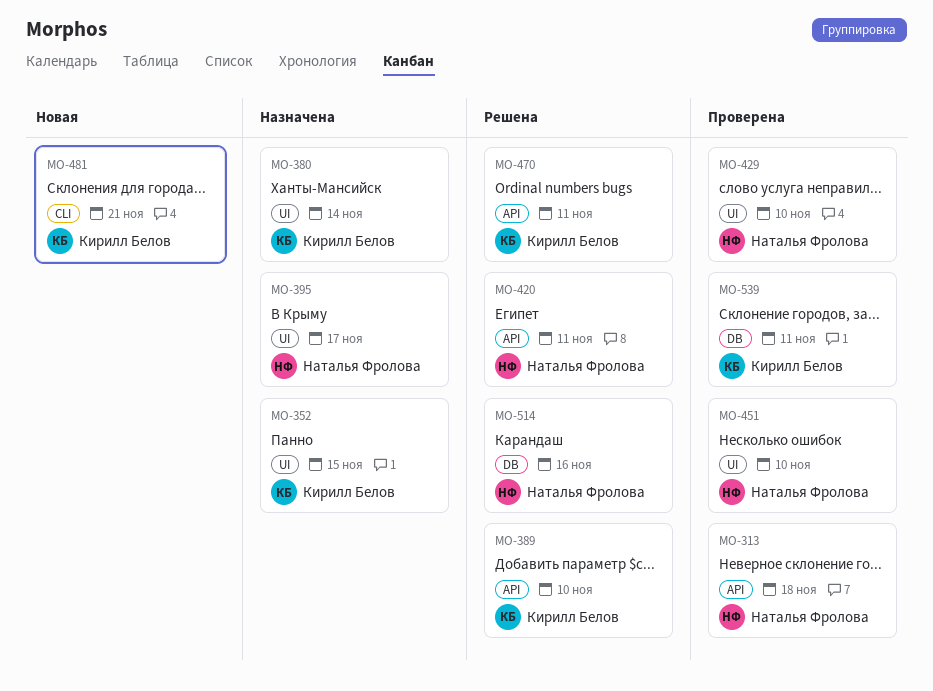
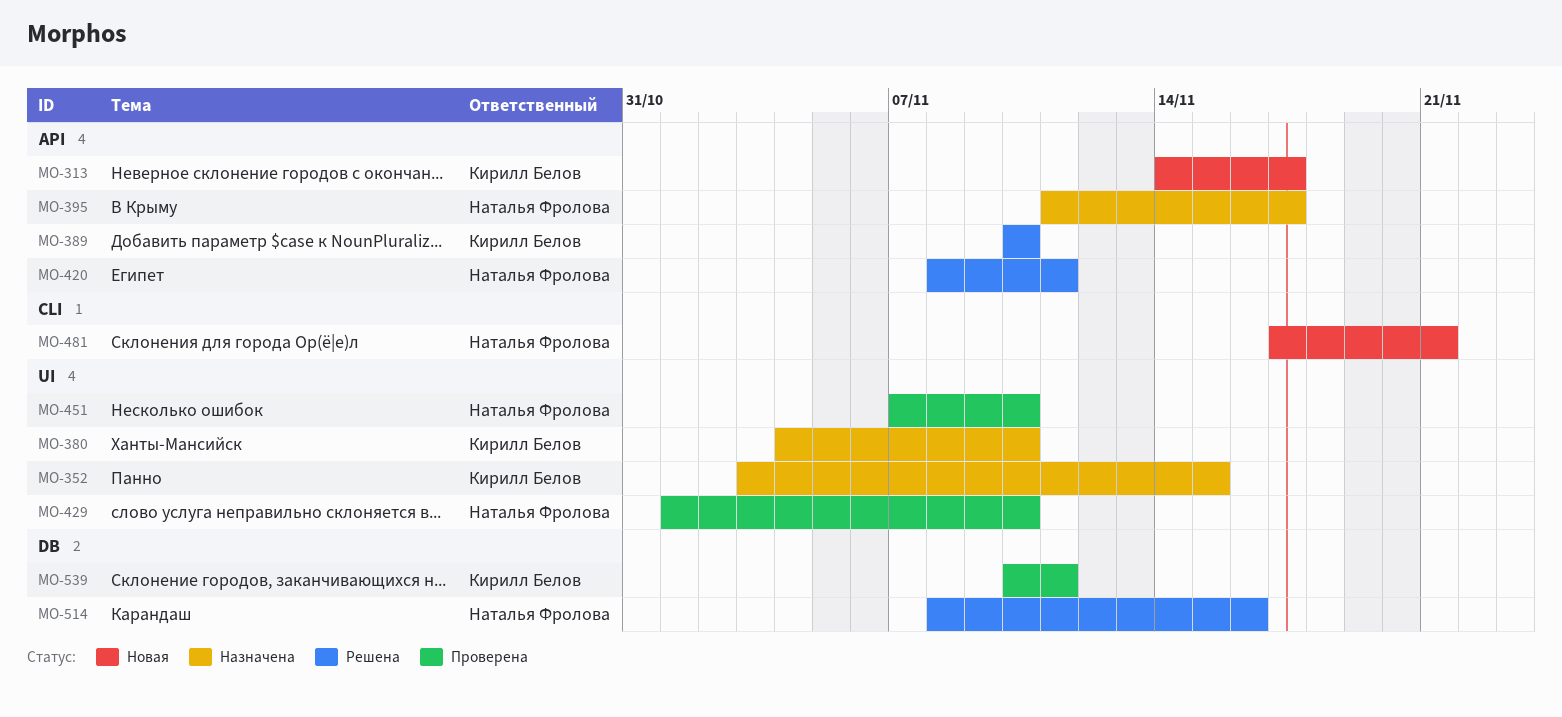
MO-313, status: Проверена -> Новая
MO-313, owner: Наталья Фролова -> Кирилл Белов
MO-313, due: Nov 18 -> Nov 17
MO-380, due: Nov 14 -> Nov 10
MO-395, label: UI -> API
MO-470: present -> none
MO-481, owner: Кирилл Белов -> Наталья Фролова

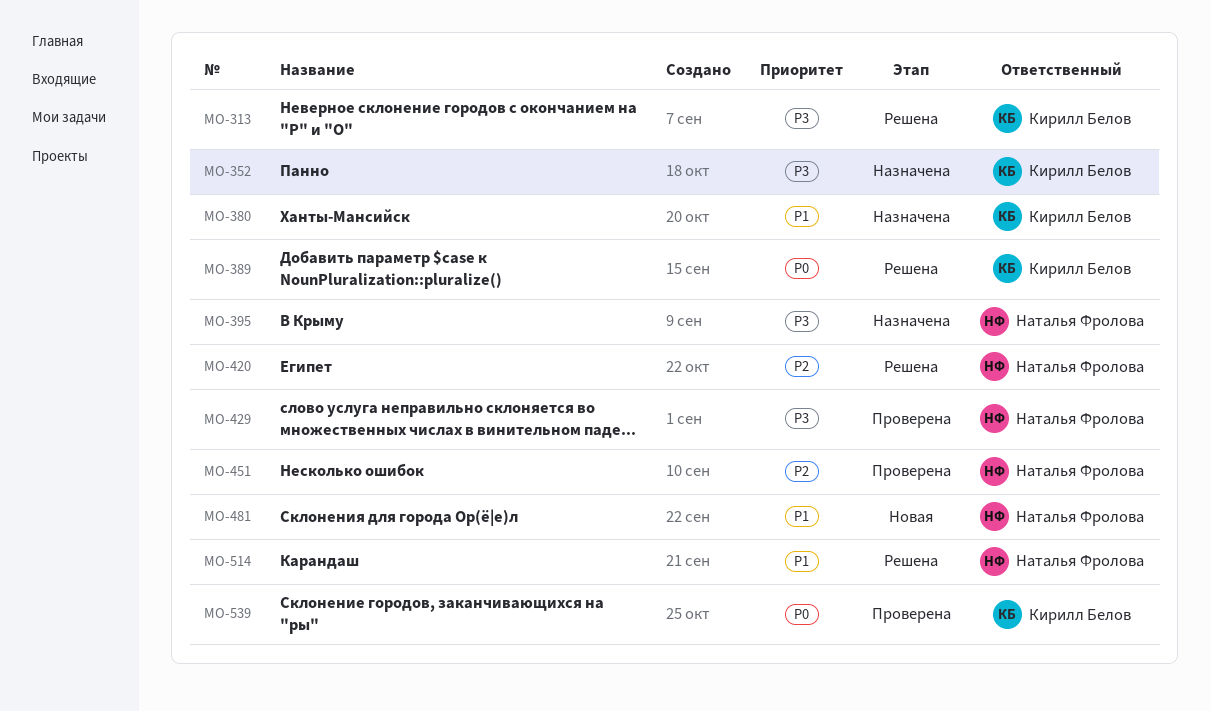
MO-313, status: Новая -> Решена

